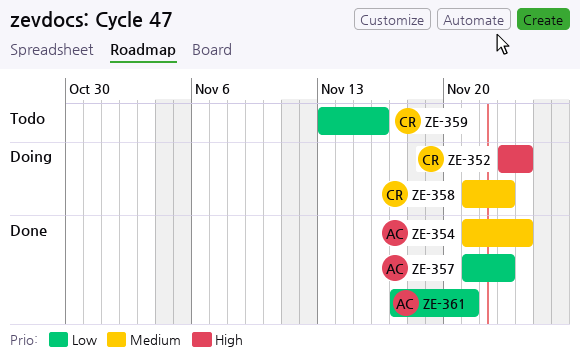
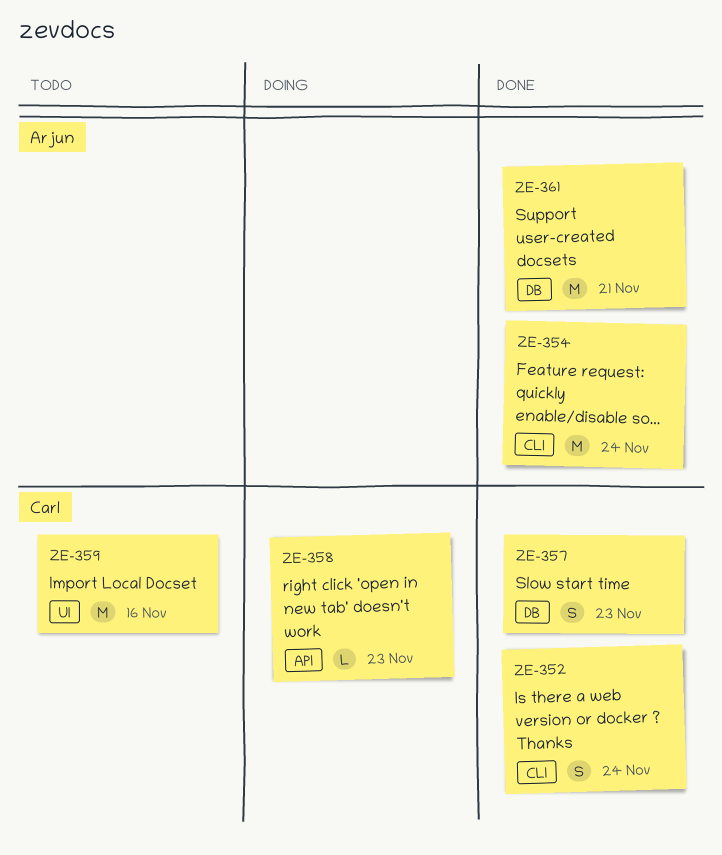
ZE-352, status: Doing -> Done
ZE-357, owner: Arjun -> Carl

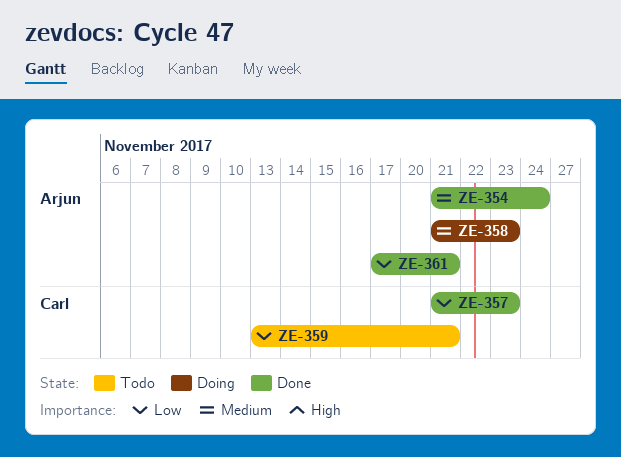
ZE-352: present -> none
ZE-358, owner: Carl -> Arjun
ZE-359, due: Nov 16 -> Nov 21

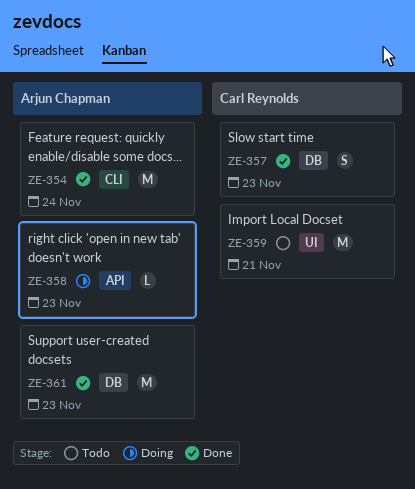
ZE-361, due: Nov 21 -> Nov 23

